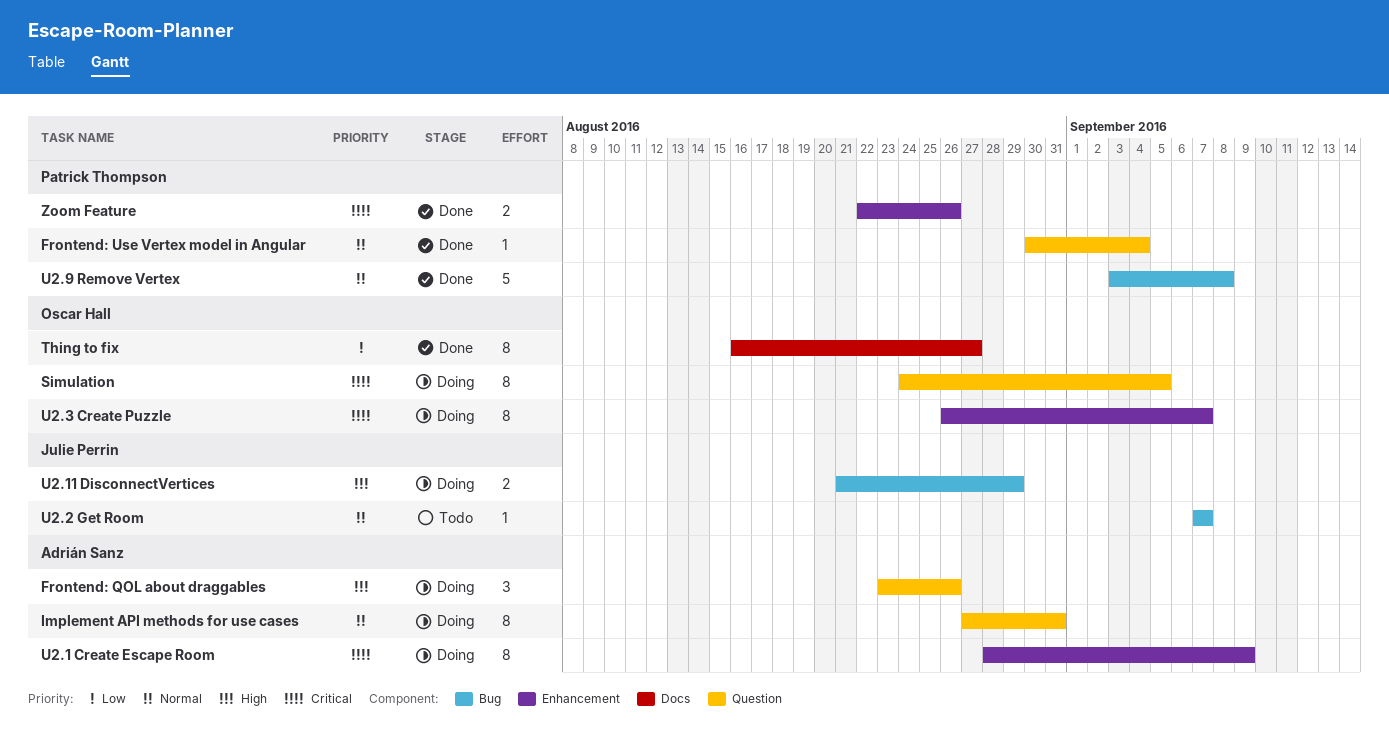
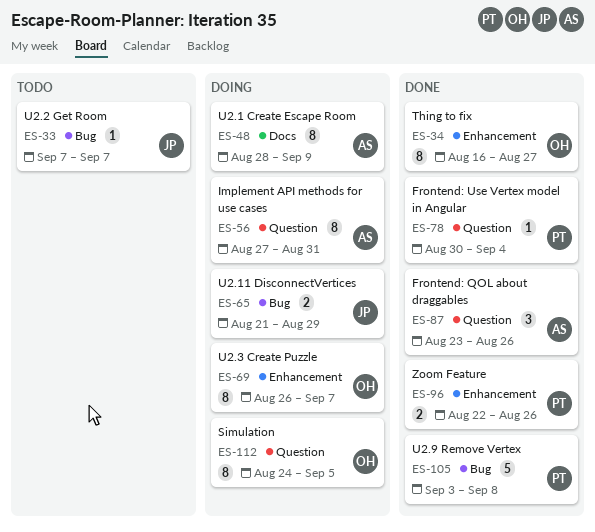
Frontend: QOL about draggables, status: Doing -> Done
Thing to fix, label: Docs -> Enhancement
U2.1 Create Escape Room, label: Enhancement -> Docs

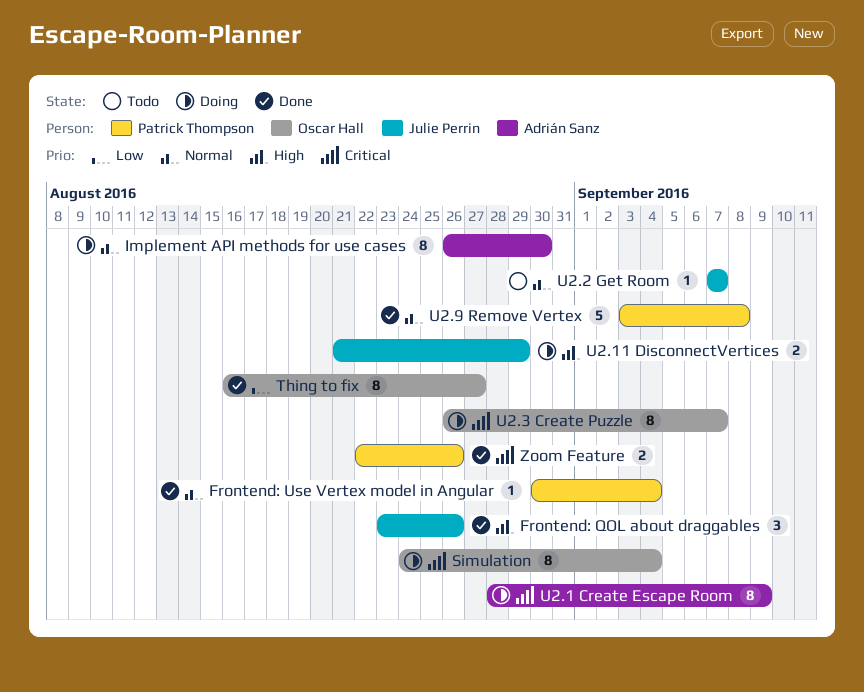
Frontend: QOL about draggables, owner: Adrián Sanz -> Julie Perrin
Implement API methods for use cases, start: Aug 27 -> Aug 26
Implement API methods for use cases, due: Aug 31 -> Aug 30
Simulation, due: Sep 5 -> Sep 4

